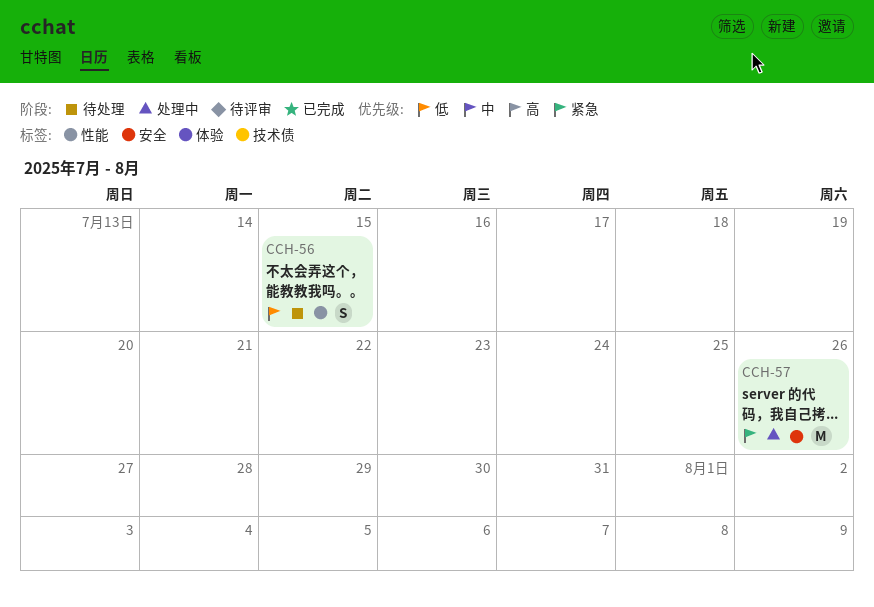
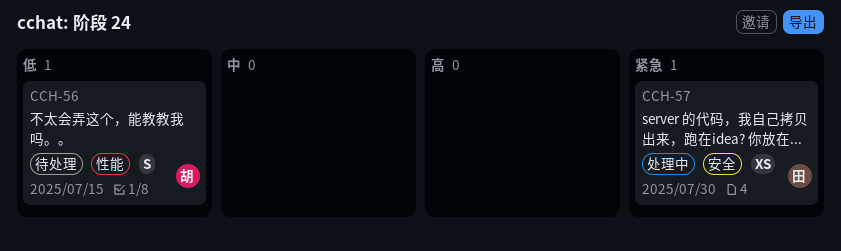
CCH-57, estimate: M -> XS
CCH-57, due: Jul 26 -> Jul 30

